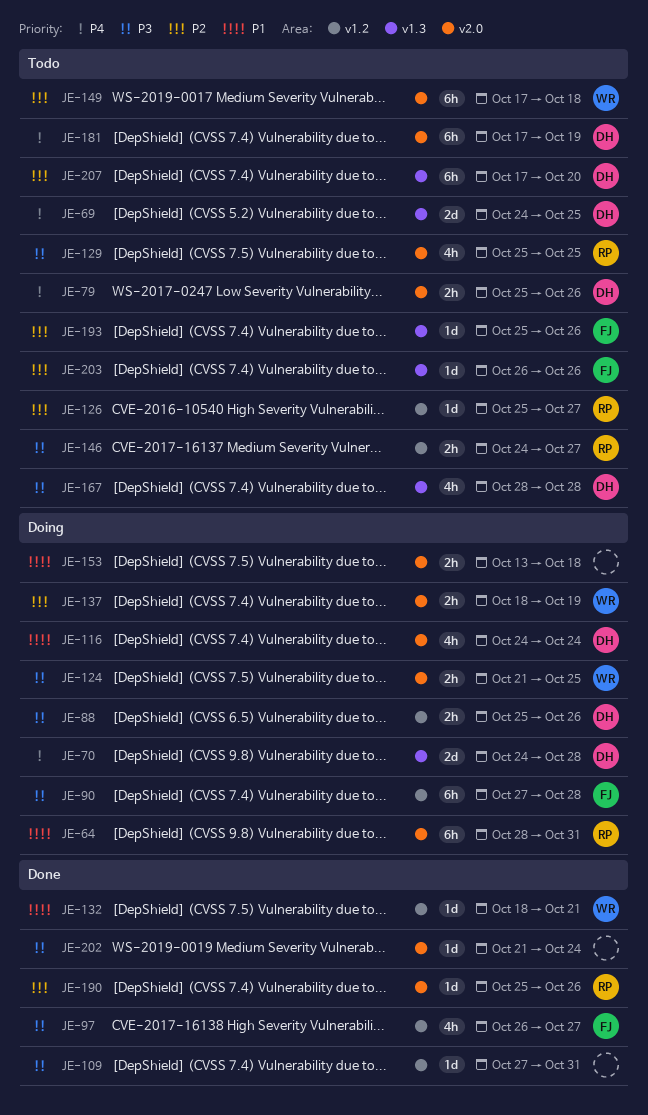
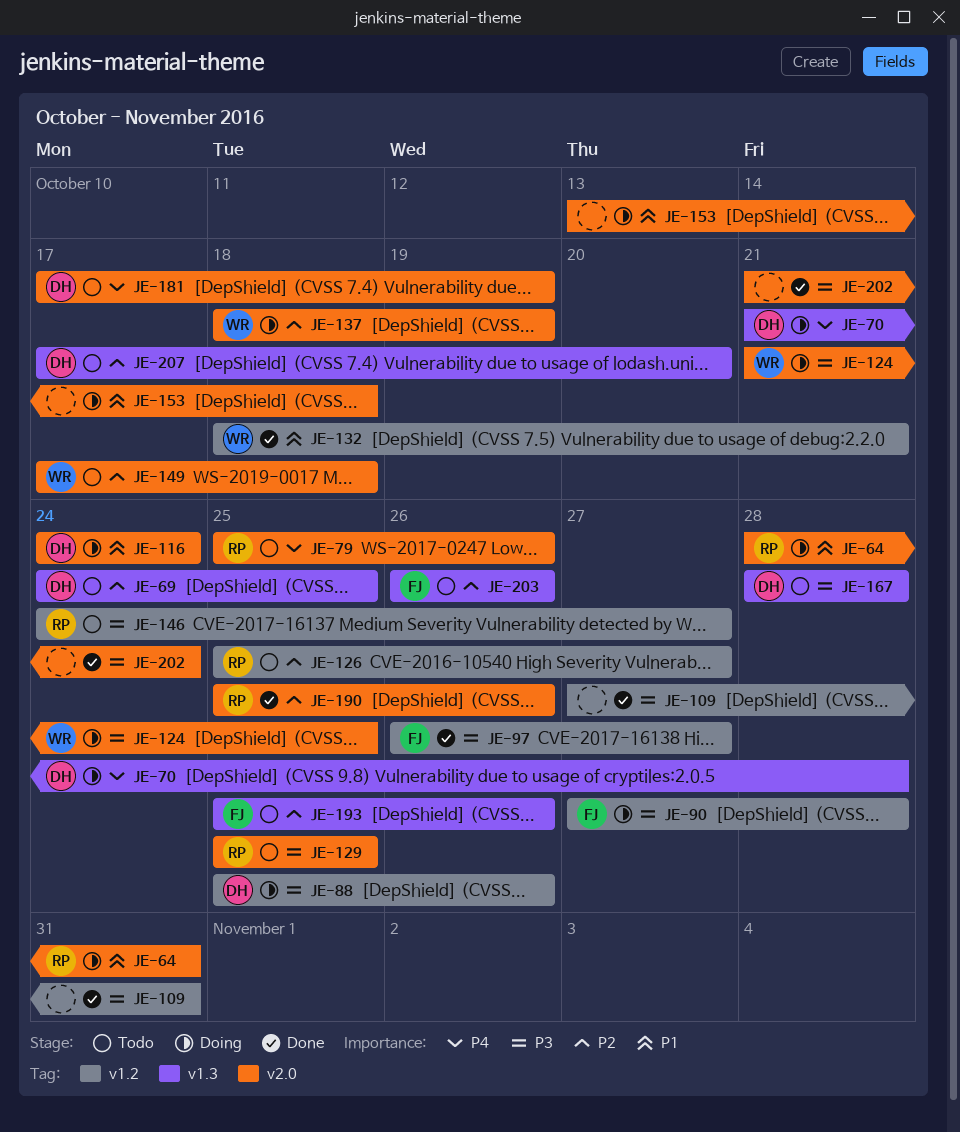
JE-69, priority: P4 -> P2
JE-70, start: Oct 24 -> Oct 21
JE-79, owner: DH -> RP

